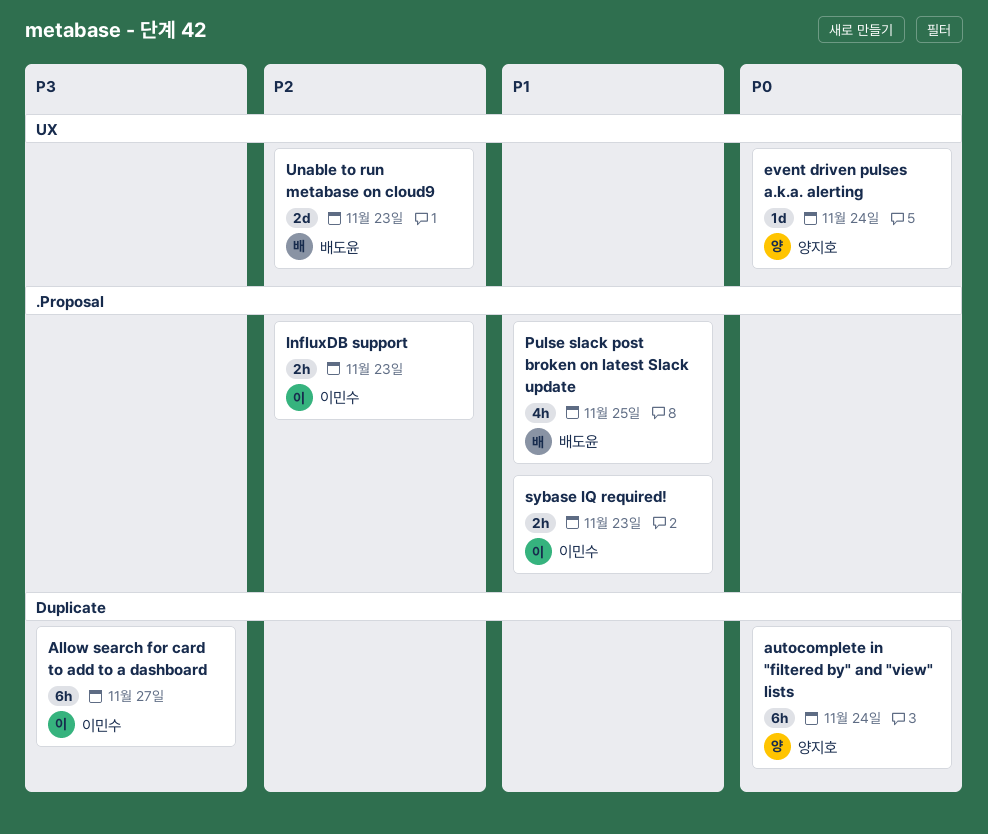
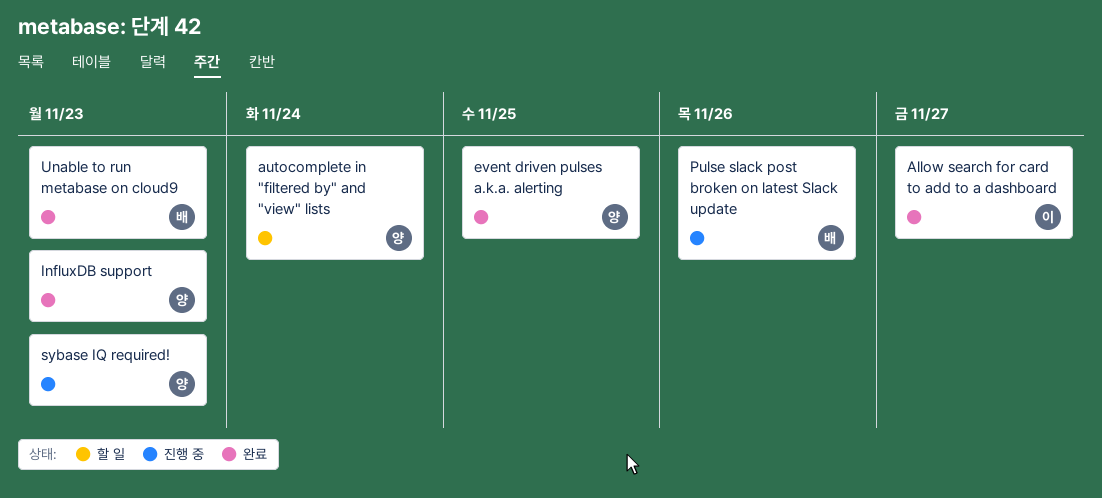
event driven pulses a.k.a. alerting, due: Nov 24 -> Nov 25
InfluxDB support, owner: 이민수 -> 양지호
Pulse slack post broken on latest Slack update, due: Nov 25 -> Nov 26
sybase IQ required!, owner: 이민수 -> 양지호

